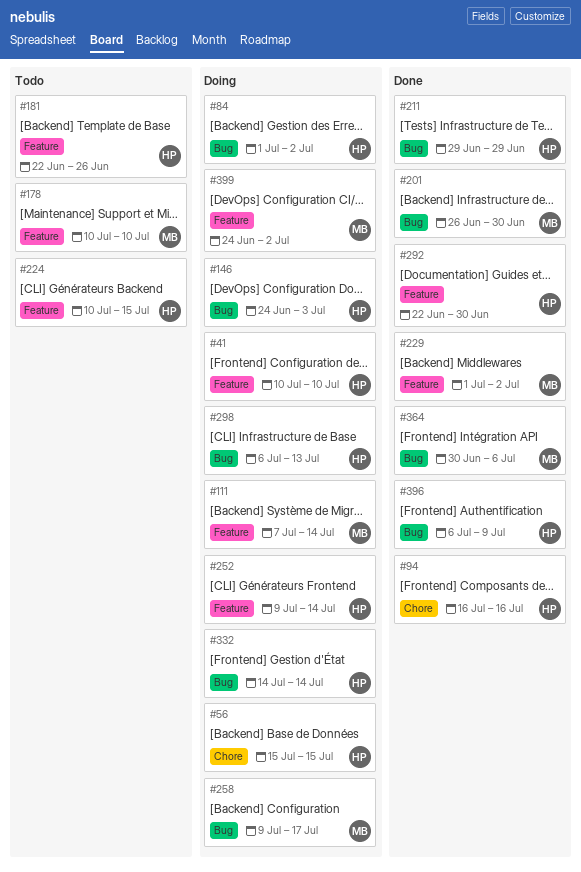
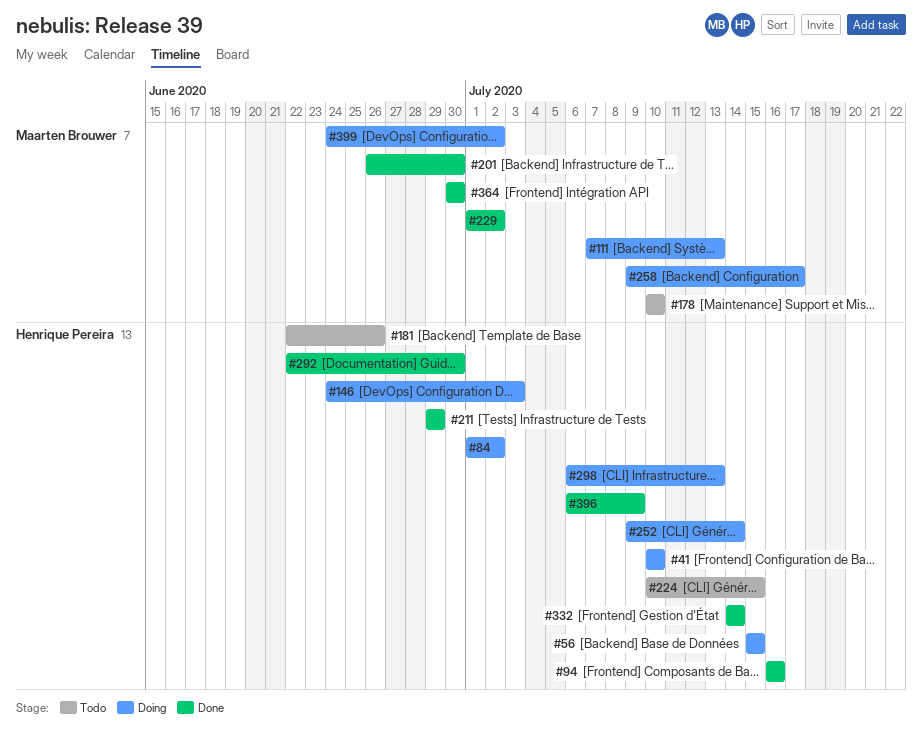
#111, due: Jul 14 -> Jul 13
#332, status: Doing -> Done
#364, due: Jul 6 -> Jun 30

